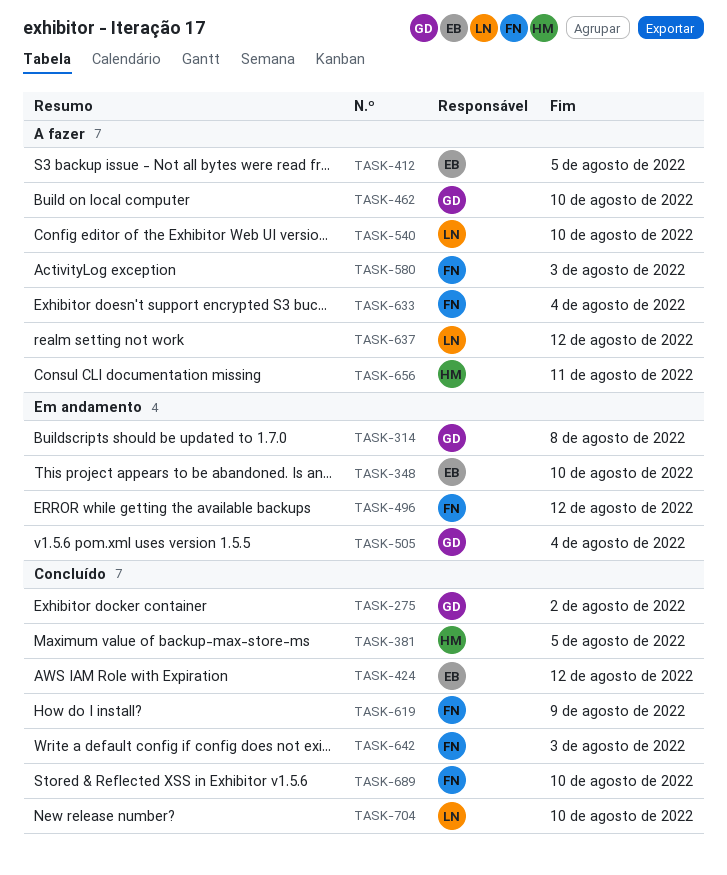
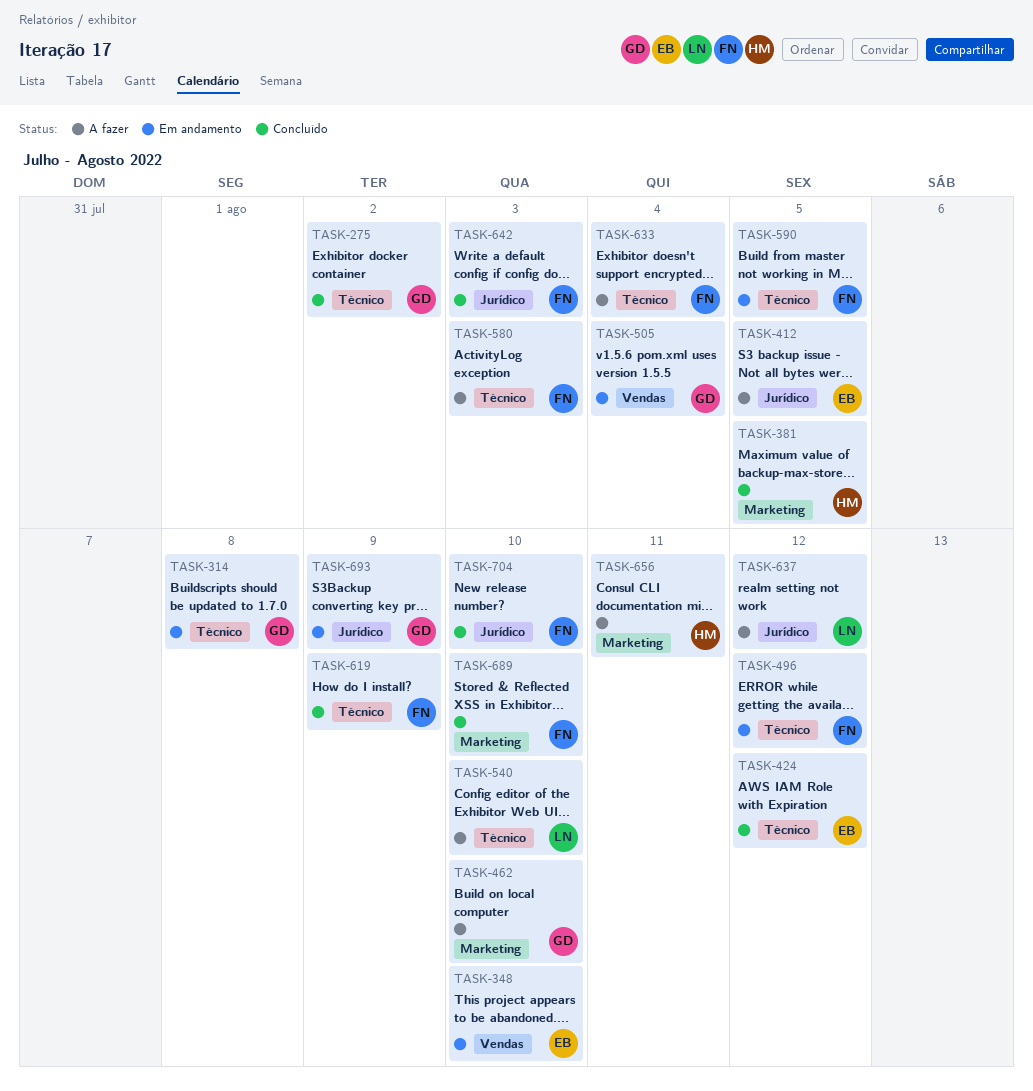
TASK-590: none -> present
TASK-693: none -> present
TASK-704, owner: LN -> FN

